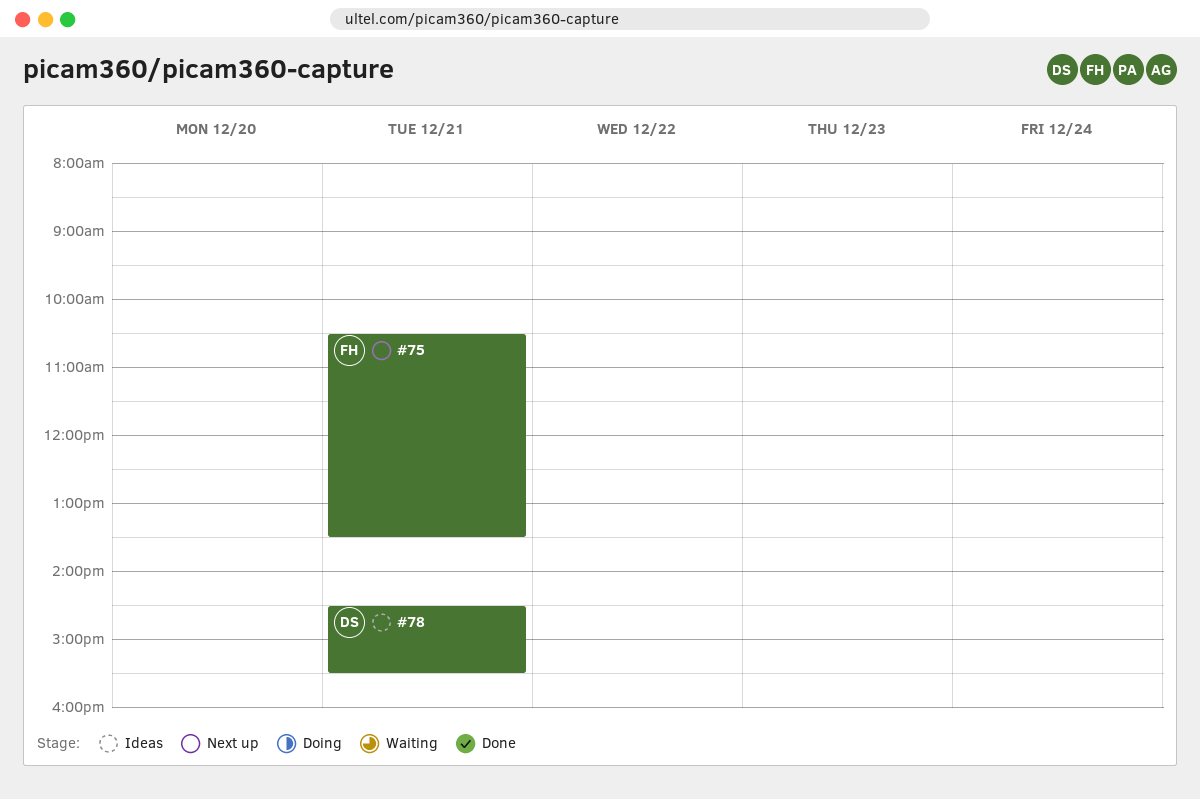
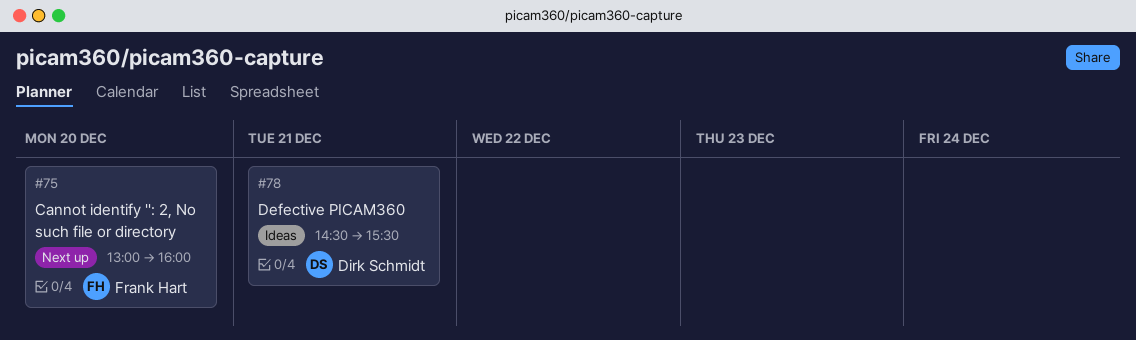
#75, day: Dec 21 -> Dec 20
#75, begins: 10:30 -> 13:00
#75, ends: 13:30 -> 16:00

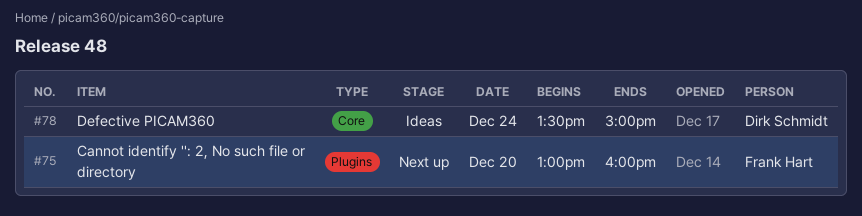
#78, day: Dec 21 -> Dec 24
#78, begins: 14:30 -> 13:30
#78, ends: 15:30 -> 15:00

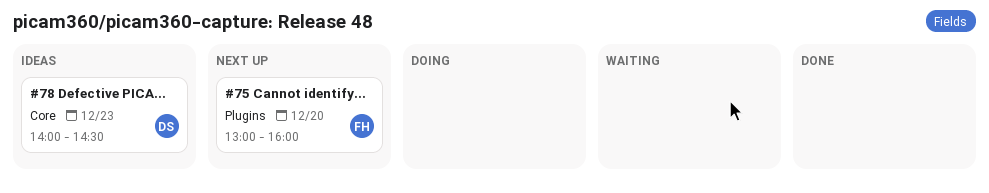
#78, day: Dec 24 -> Dec 23
#78, begins: 13:30 -> 14:00
#78, ends: 15:00 -> 14:30

